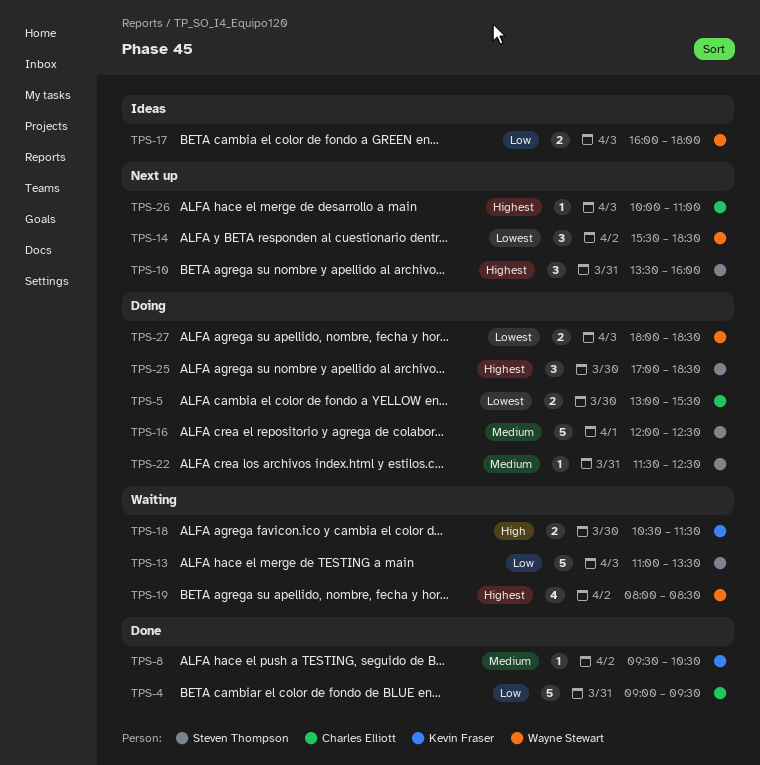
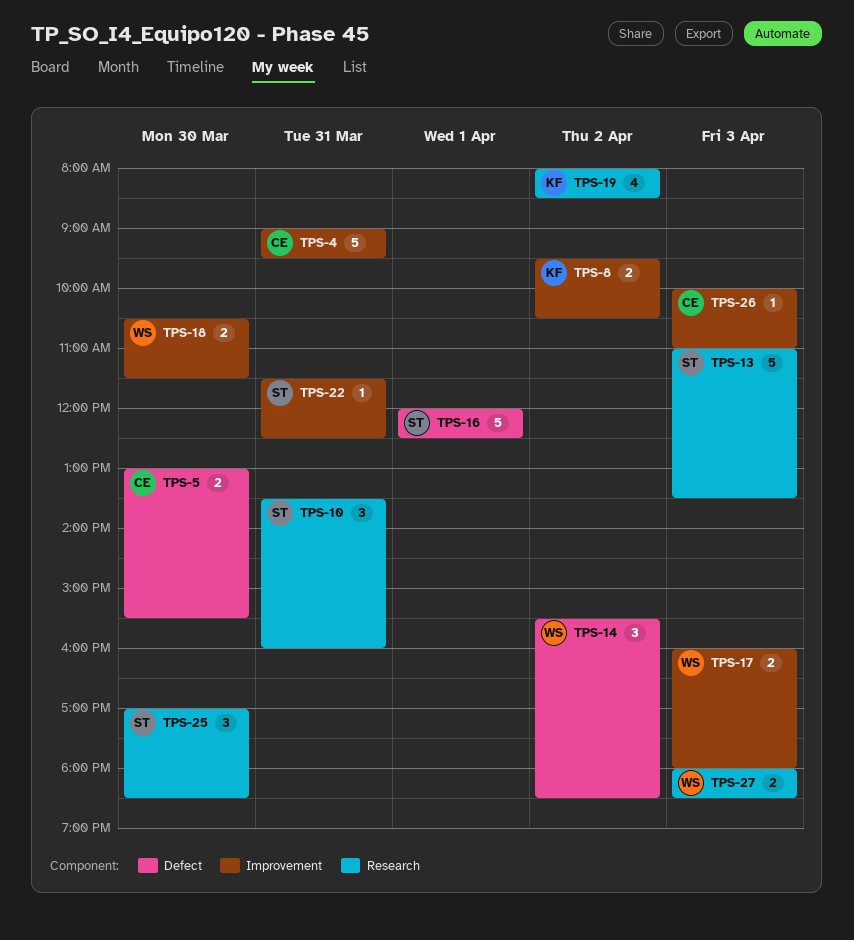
TPS-8, estimate: 1 -> 2
TPS-18, owner: Kevin Fraser -> Wayne Stewart
TPS-19, owner: Wayne Stewart -> Kevin Fraser

